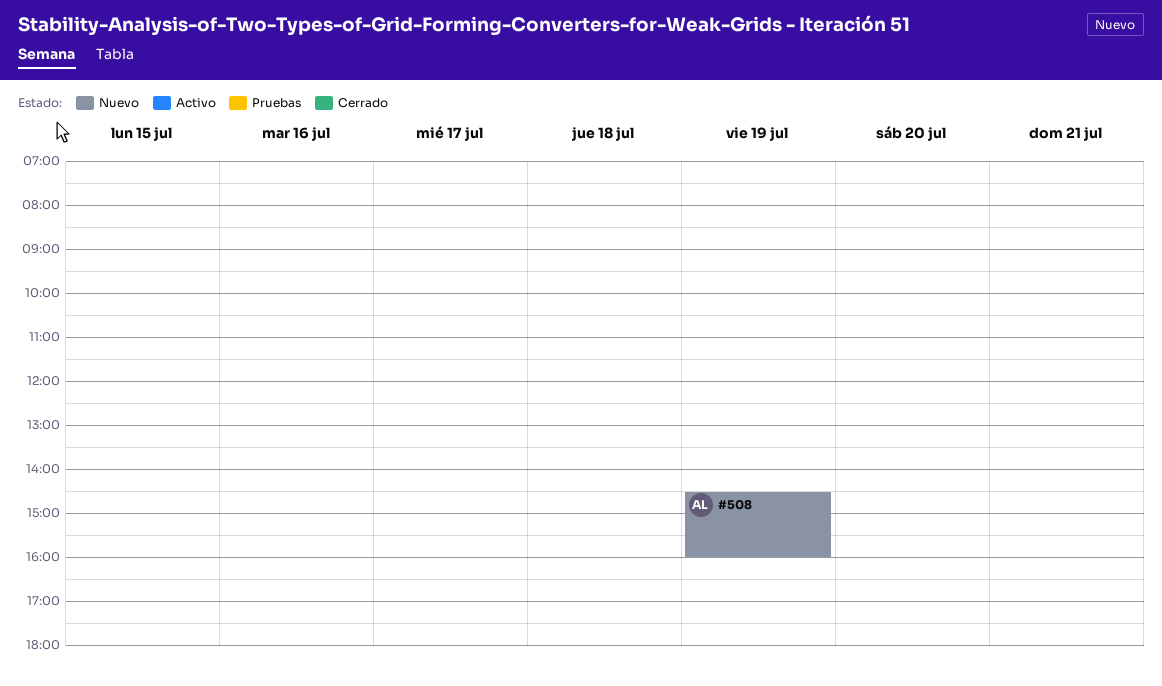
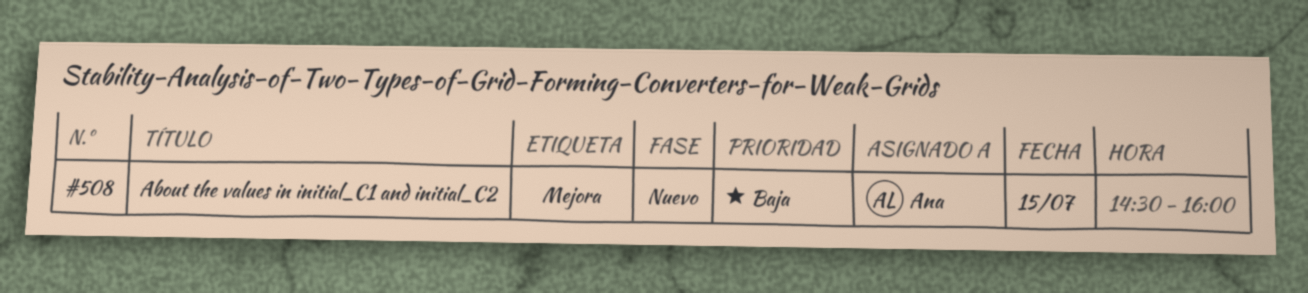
#508, day: Jul 19 -> Jul 15

